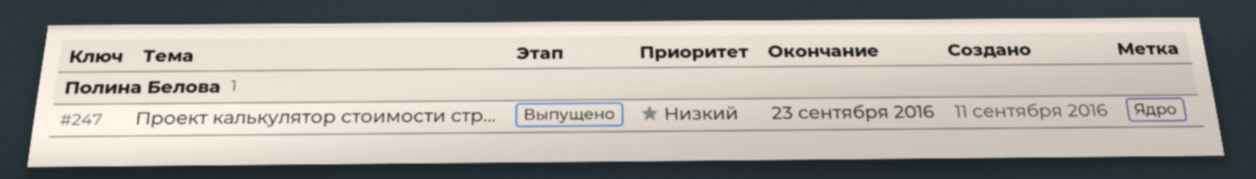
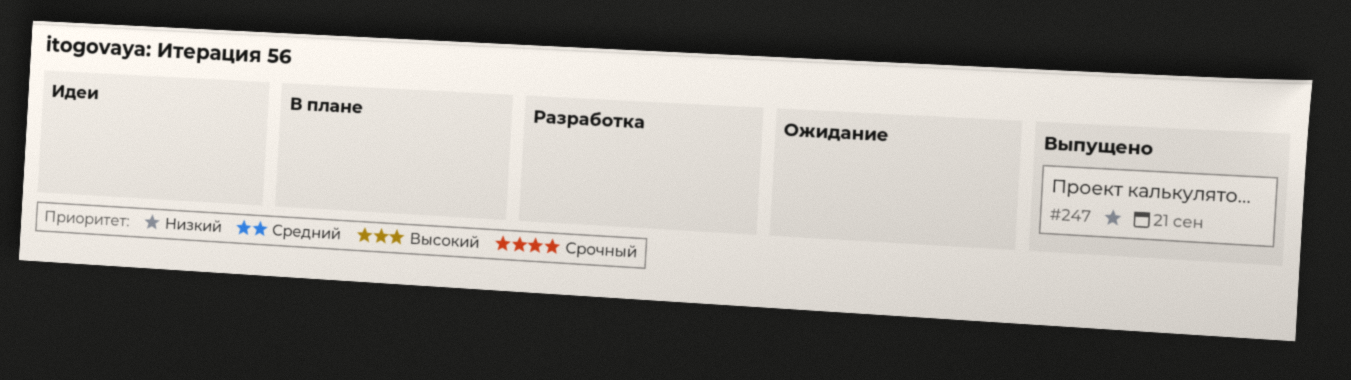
#247, due: Sep 23 -> Sep 21

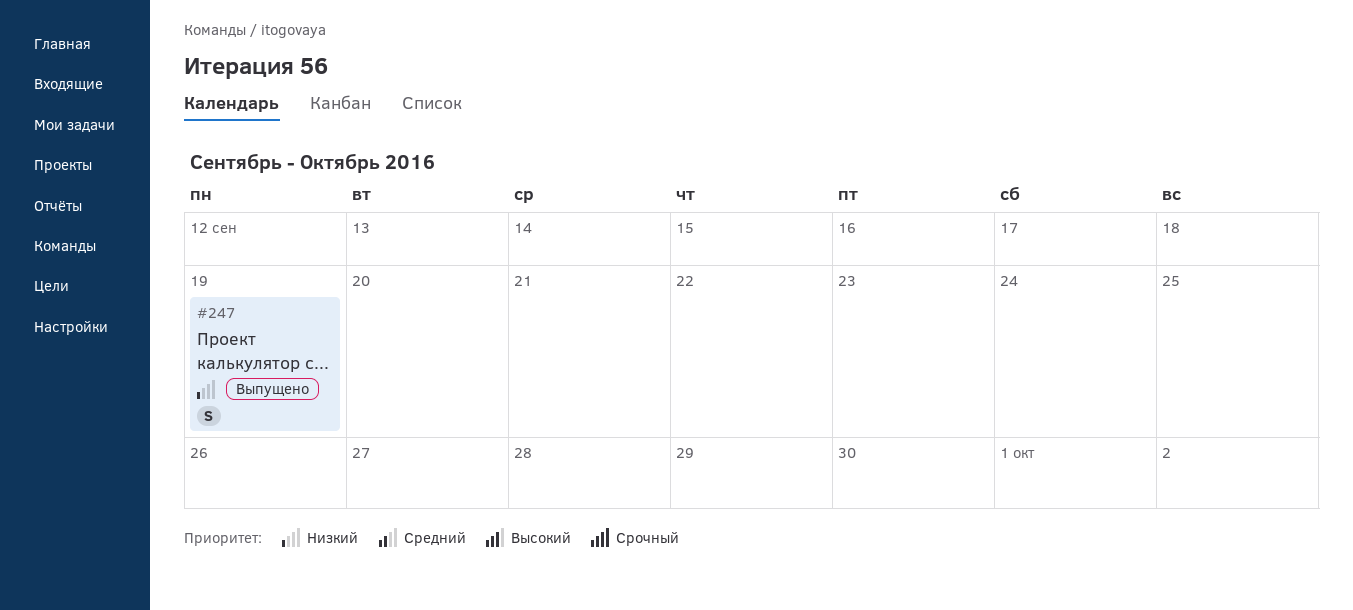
#247, due: Sep 21 -> Sep 19

